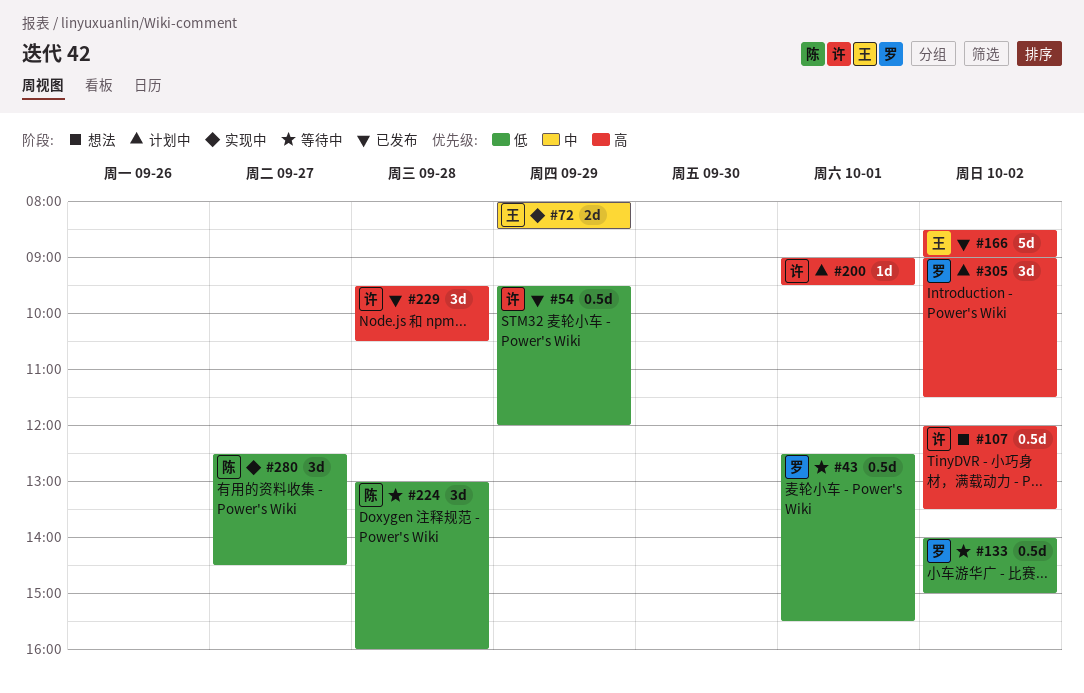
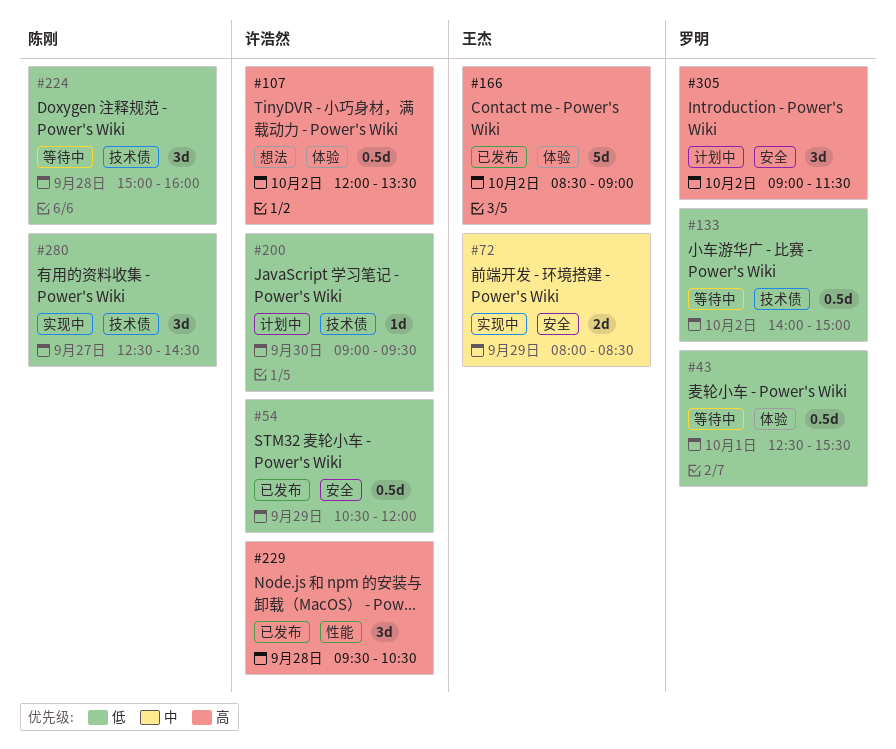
#54, begins: 09:30 -> 10:30
#200, priority: 高 -> 低
#200, day: Oct 1 -> Sep 30
#224, begins: 13:00 -> 15:00

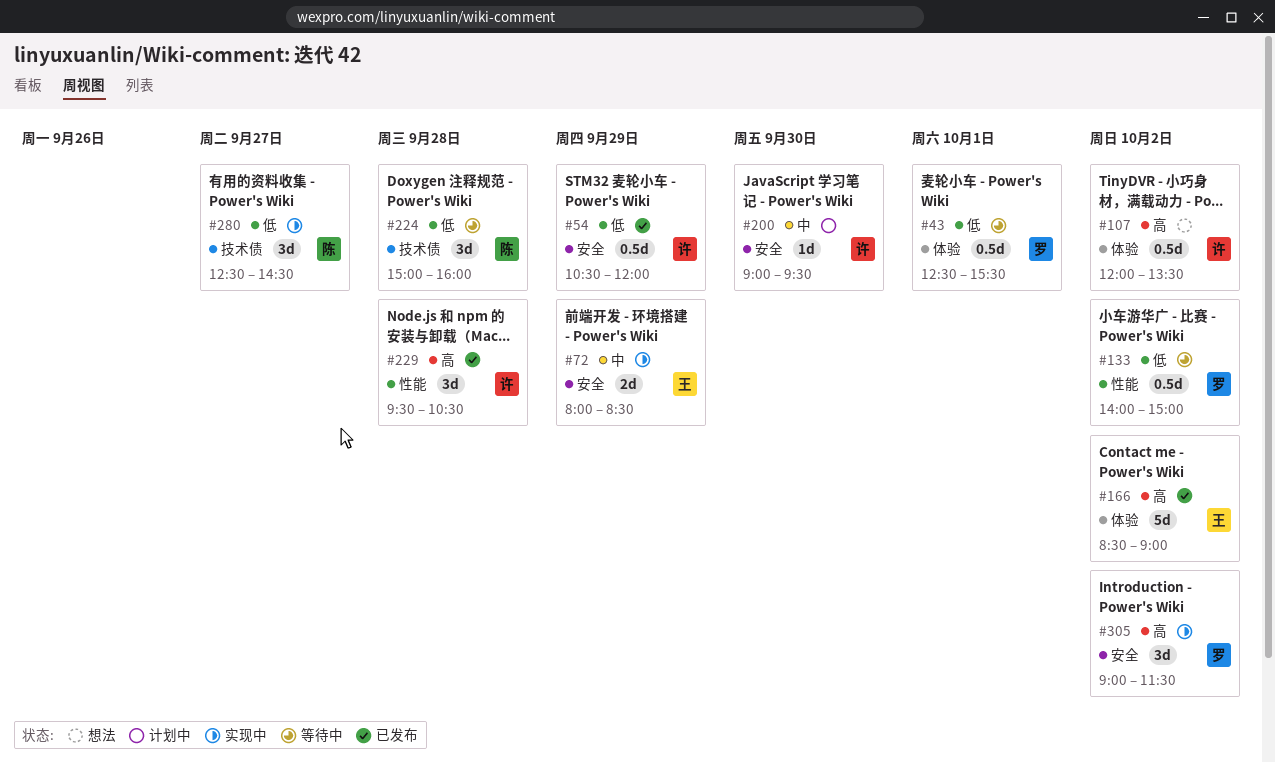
#133, label: 技术债 -> 性能
#200, priority: 低 -> 中
#200, label: 技术债 -> 安全
#305, status: 计划中 -> 实现中

